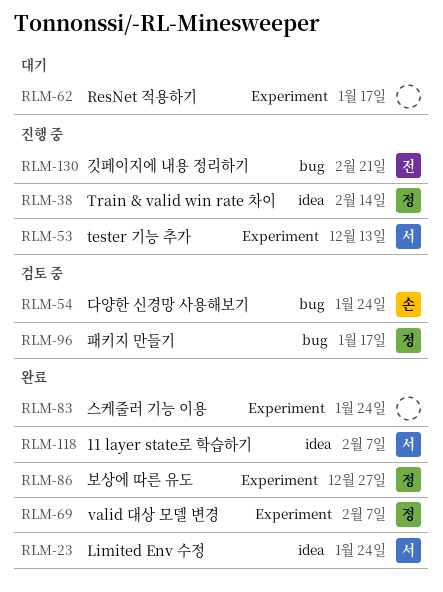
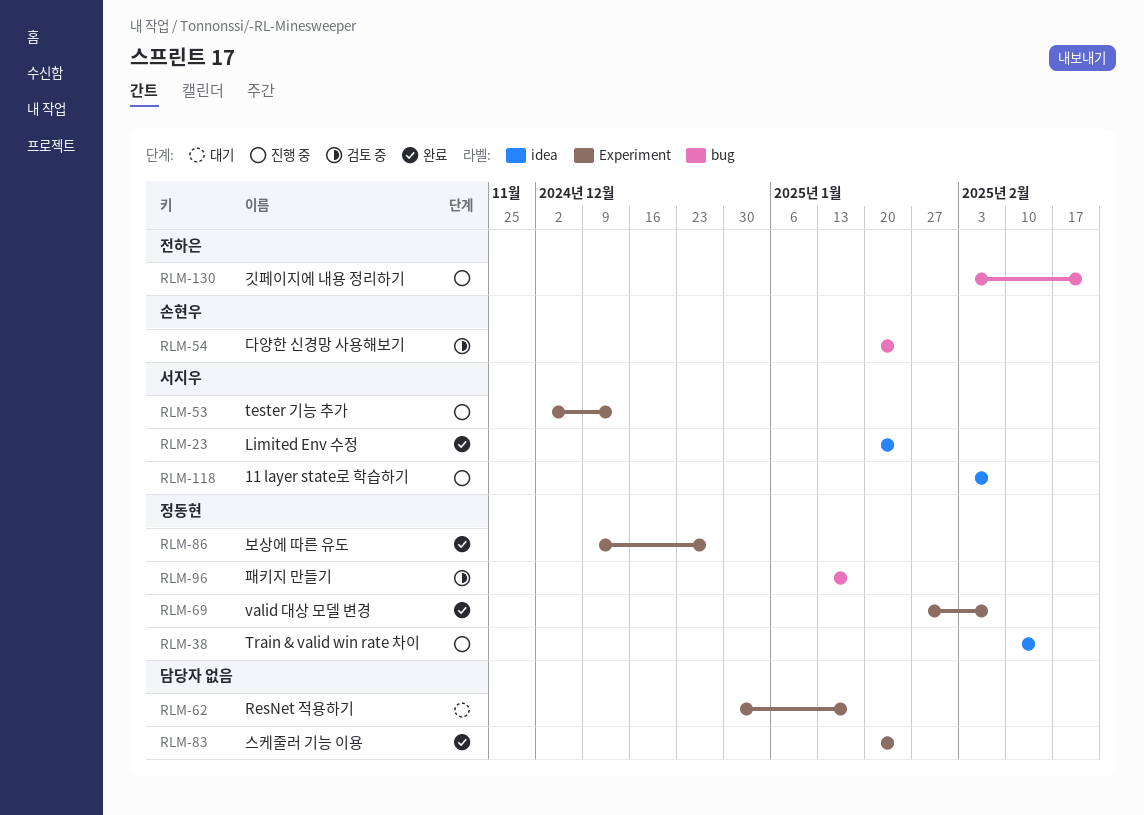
RLM-118, status: 완료 -> 진행 중

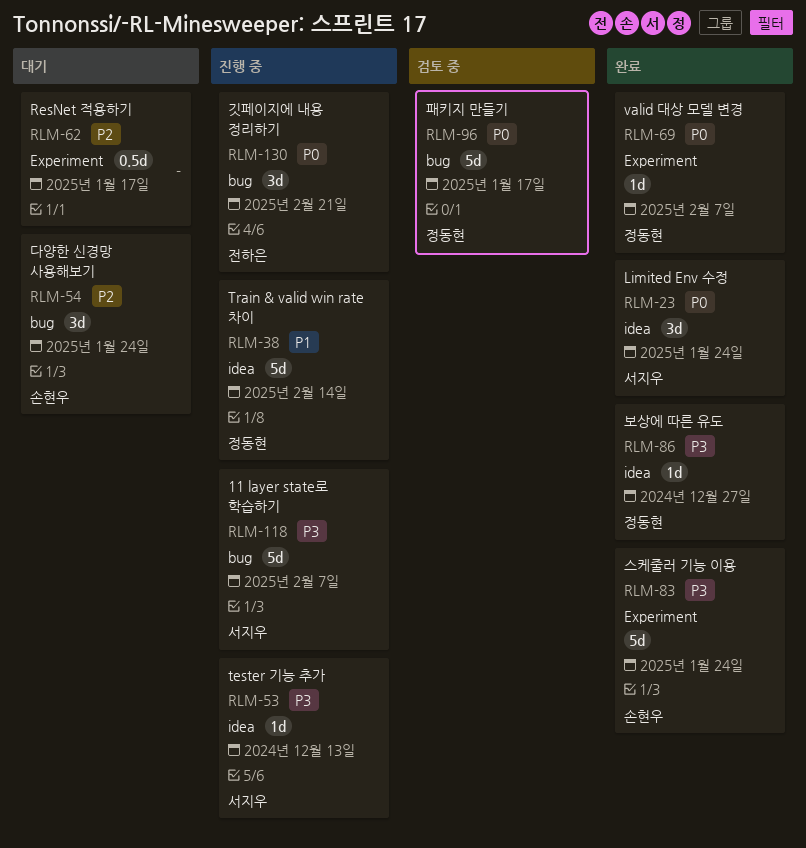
RLM-53, label: Experiment -> idea
RLM-54, status: 검토 중 -> 대기
RLM-83, owner: none -> 손현우
RLM-86, label: Experiment -> idea
RLM-118, label: idea -> bug

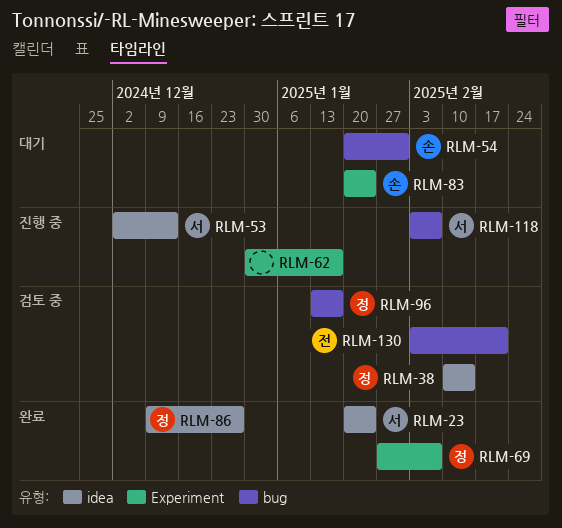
RLM-38, status: 진행 중 -> 검토 중
RLM-54, due: Jan 24 -> Jan 31
RLM-62, status: 대기 -> 진행 중
RLM-83, status: 완료 -> 대기
RLM-130, status: 진행 중 -> 검토 중

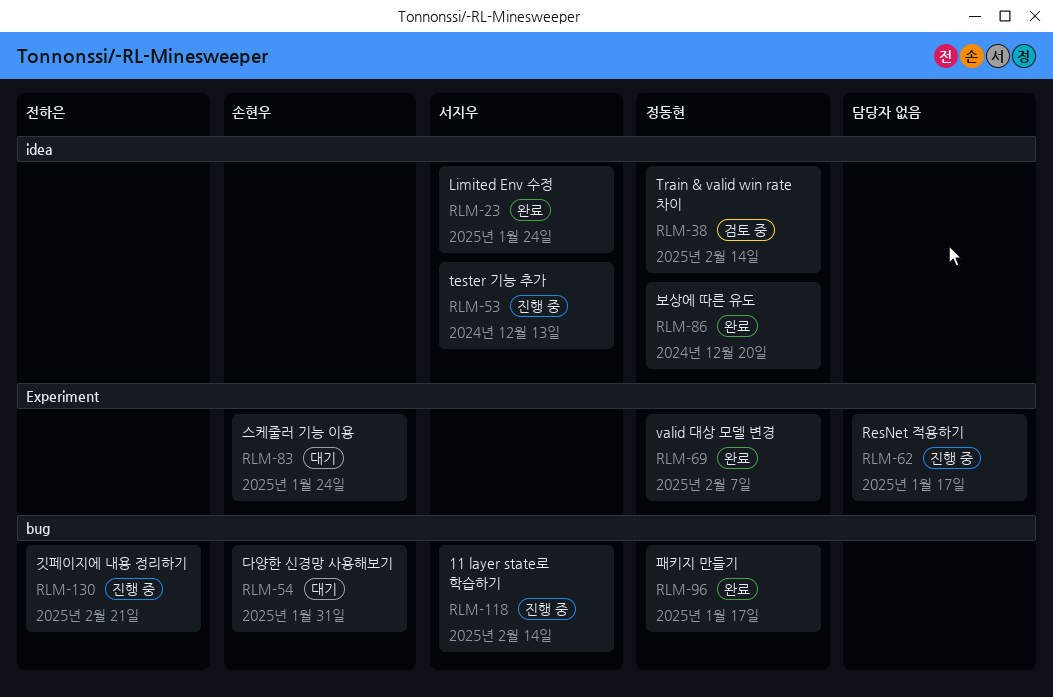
RLM-86, due: Dec 27 -> Dec 20
RLM-96, status: 검토 중 -> 완료
RLM-118, due: Feb 7 -> Feb 14
RLM-130, status: 검토 중 -> 진행 중

